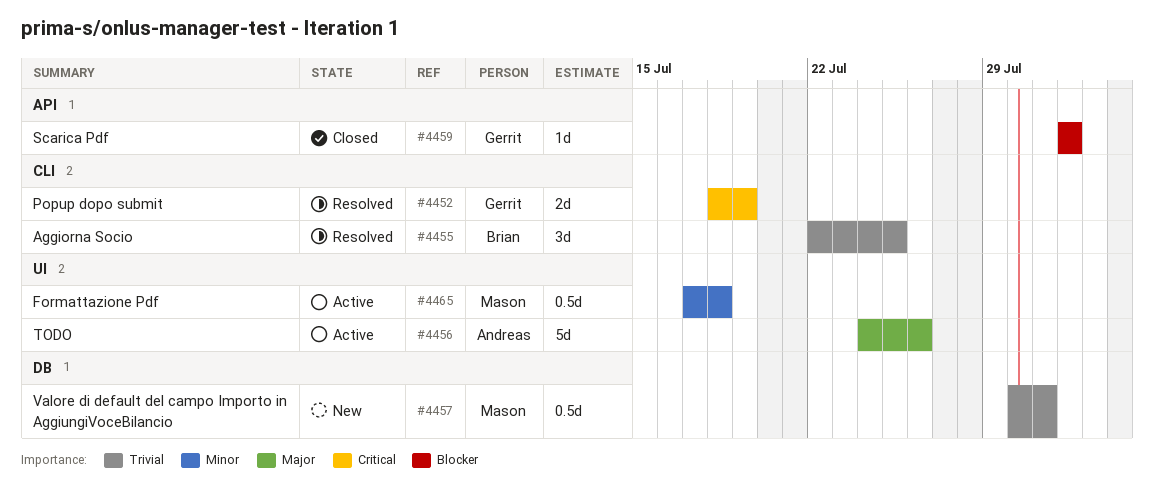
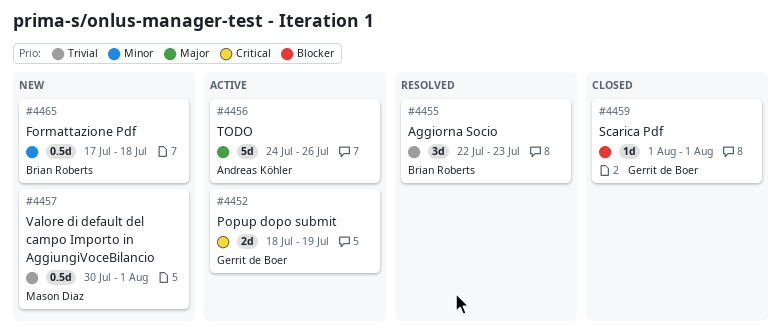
#4452, status: Resolved -> Active
#4455, due: Jul 25 -> Jul 23
#4457, due: Jul 31 -> Aug 1
#4465, status: Active -> New
#4465, owner: Mason Diaz -> Brian Roberts

